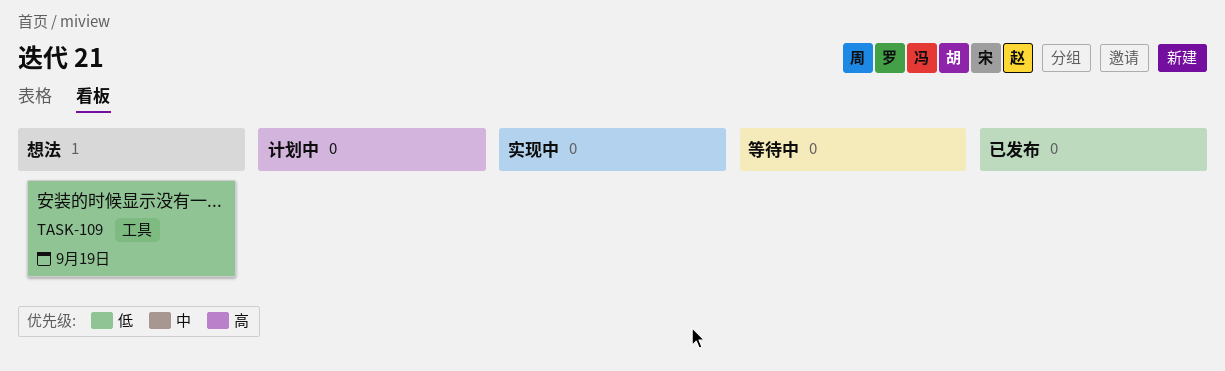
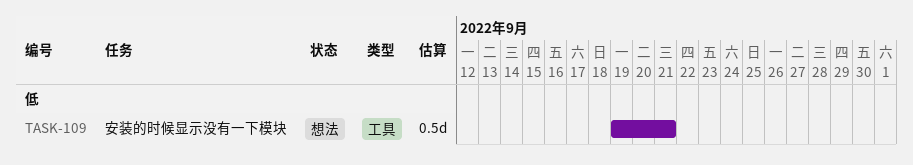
TASK-109, due: Sep 19 -> Sep 21

